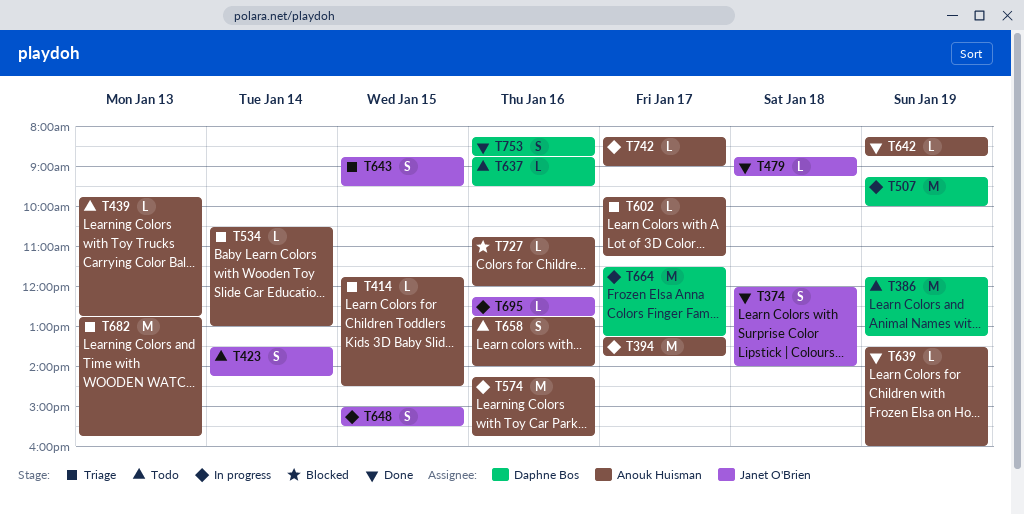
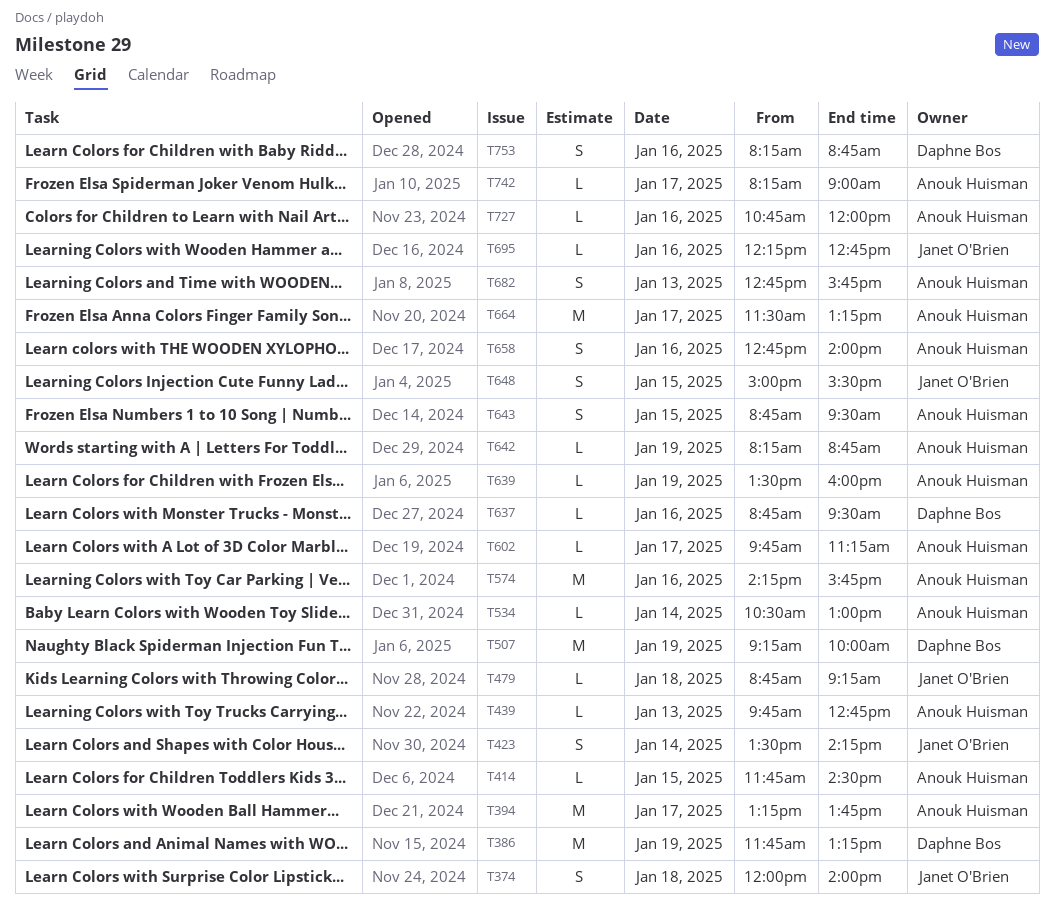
T643, owner: Janet O'Brien -> Anouk Huisman
T664, owner: Daphne Bos -> Anouk Huisman
T682, estimate: M -> S

